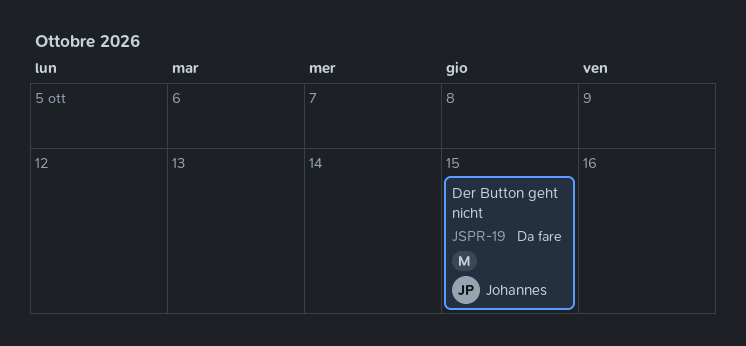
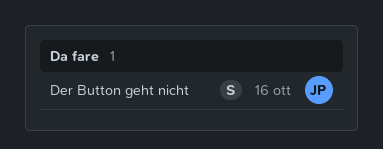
Der Button geht nicht, estimate: M -> S
Der Button geht nicht, due: Oct 15 -> Oct 16

